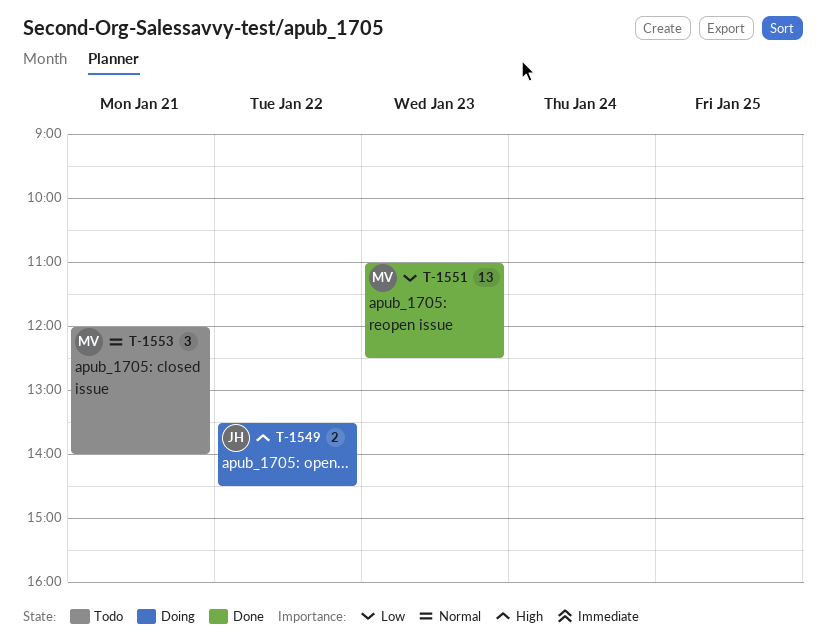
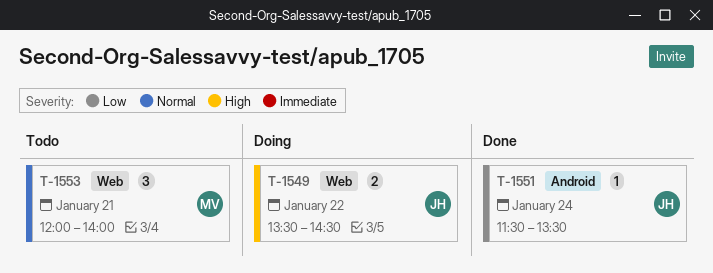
T-1551, owner: MV -> JH
T-1551, estimate: 13 -> 1
T-1551, day: Jan 23 -> Jan 24
T-1551, begins: 11:00 -> 11:30
T-1551, ends: 12:30 -> 13:30

